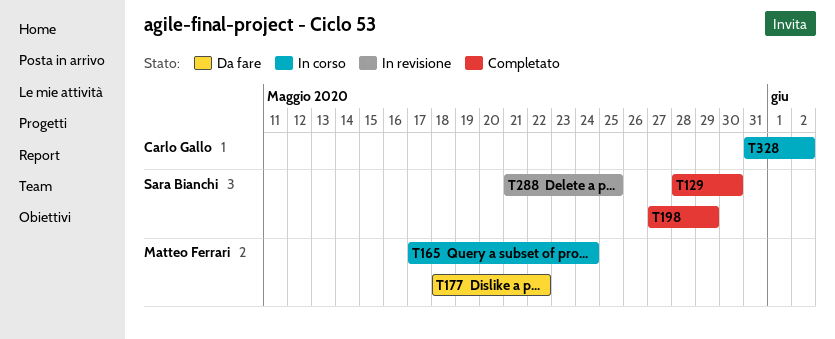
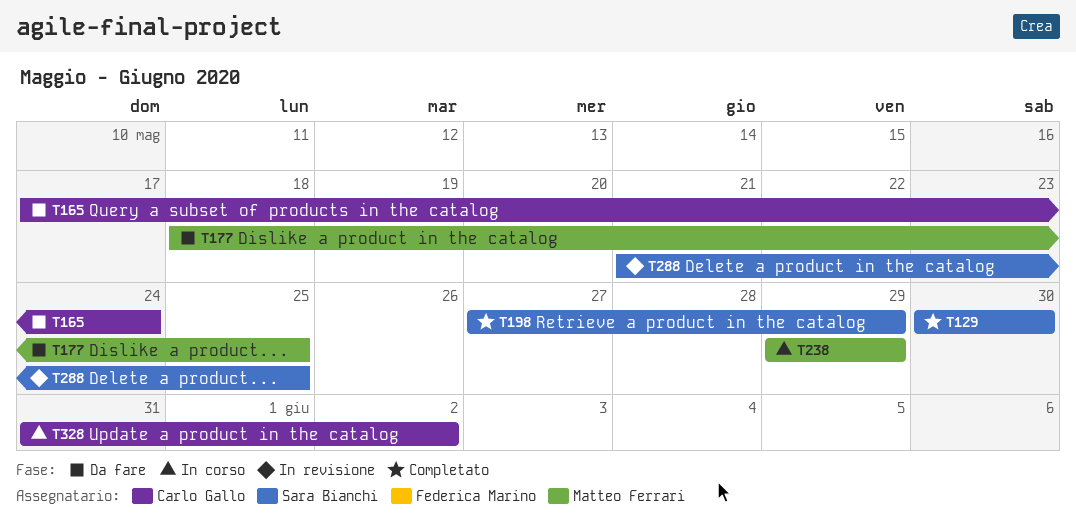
T129, start: May 28 -> May 30
T165, status: In corso -> Da fare
T165, owner: Matteo Ferrari -> Carlo Gallo
T177, due: May 22 -> May 25
T238: none -> present

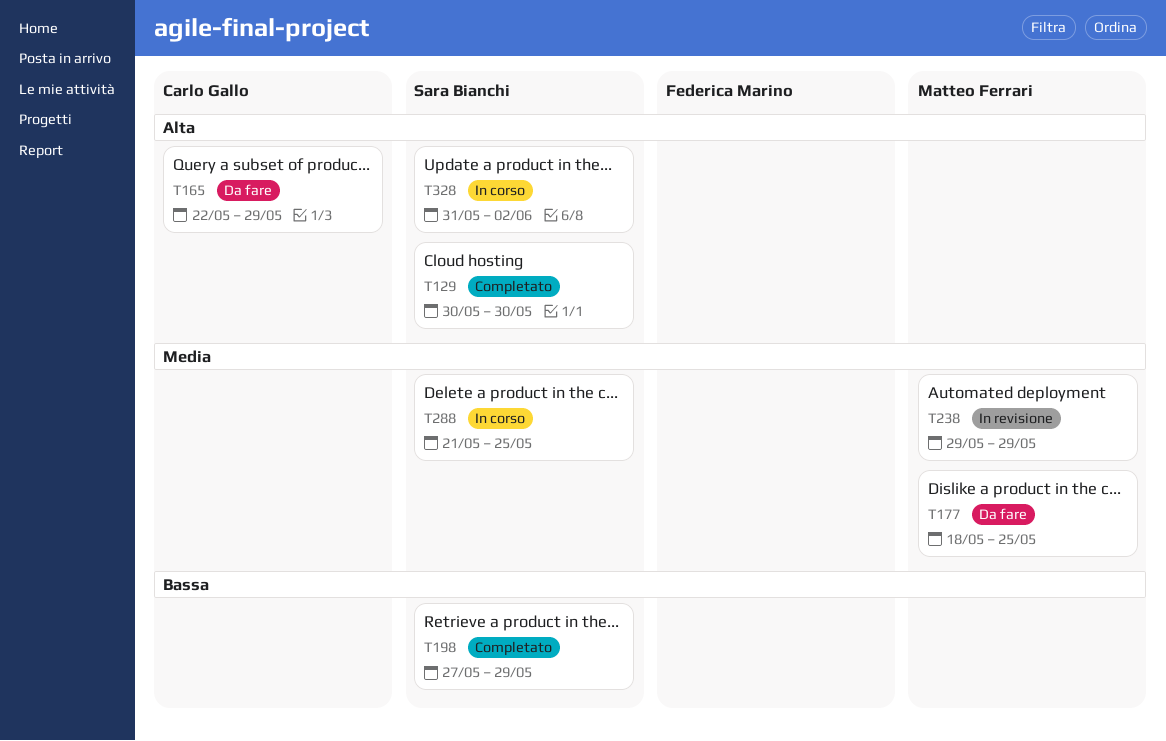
T165, start: May 17 -> May 22
T165, due: May 24 -> May 29
T238, status: In corso -> In revisione
T288, status: In revisione -> In corso
T328, owner: Carlo Gallo -> Sara Bianchi

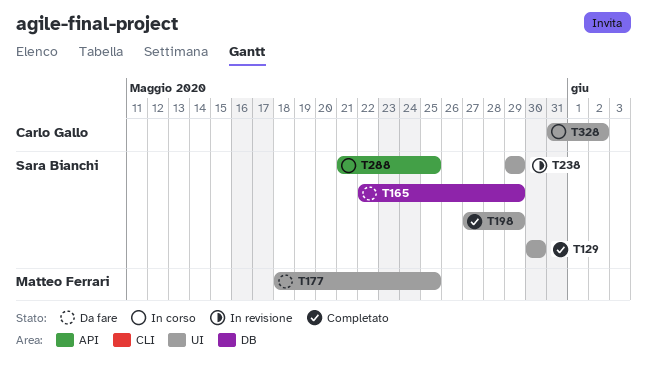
T165, owner: Carlo Gallo -> Sara Bianchi
T238, owner: Matteo Ferrari -> Sara Bianchi
T328, owner: Sara Bianchi -> Carlo Gallo

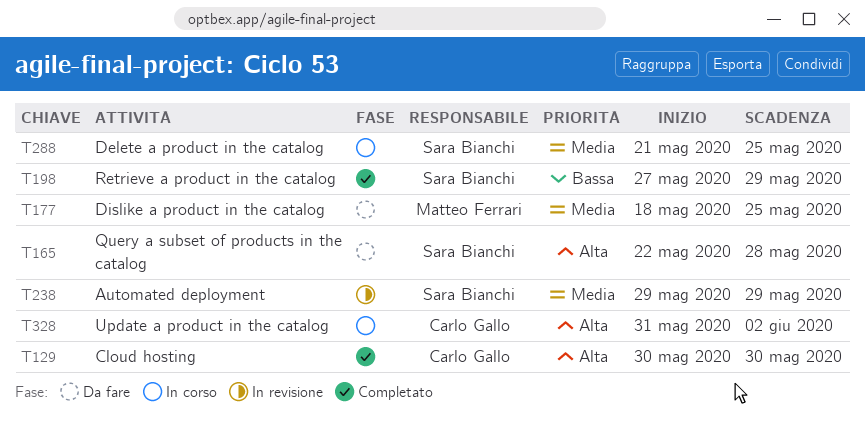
T129, owner: Sara Bianchi -> Carlo Gallo
T165, due: May 29 -> May 28

